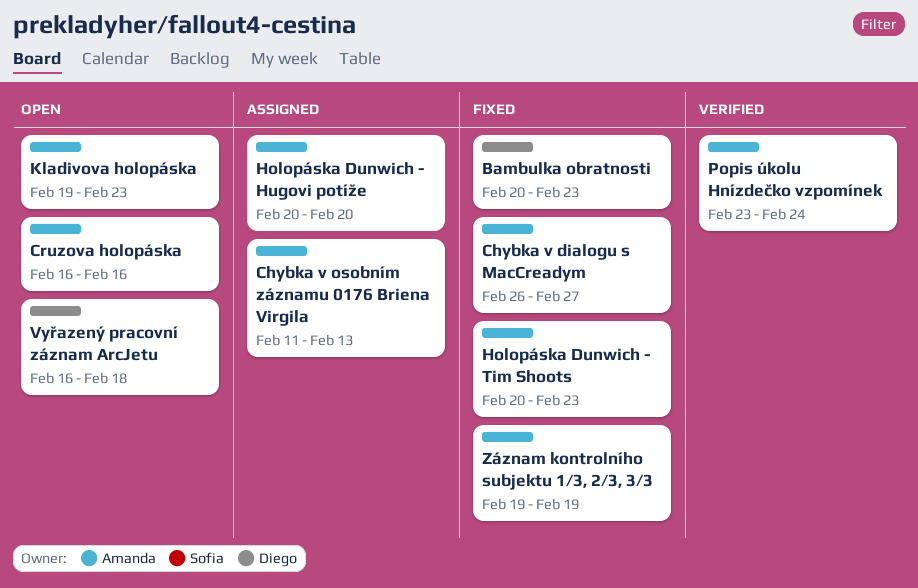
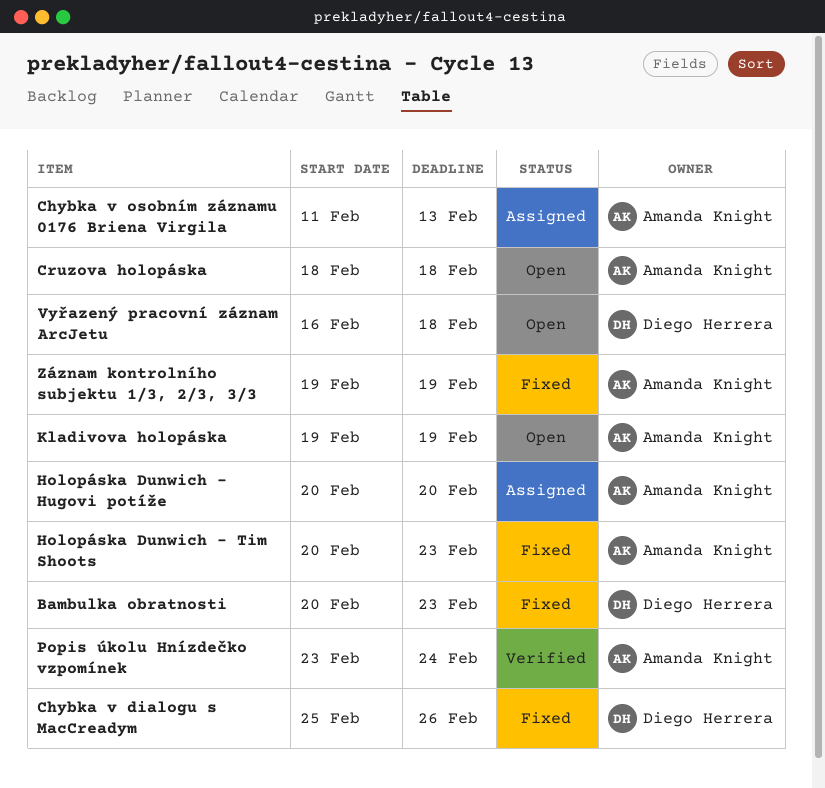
Chybka v dialogu s MacCreadym, owner: Amanda Knight -> Diego Herrera
Chybka v dialogu s MacCreadym, start: Feb 26 -> Feb 25
Chybka v dialogu s MacCreadym, due: Feb 27 -> Feb 26
Cruzova holopáska, start: Feb 16 -> Feb 18
Cruzova holopáska, due: Feb 16 -> Feb 18
Kladivova holopáska, due: Feb 23 -> Feb 19

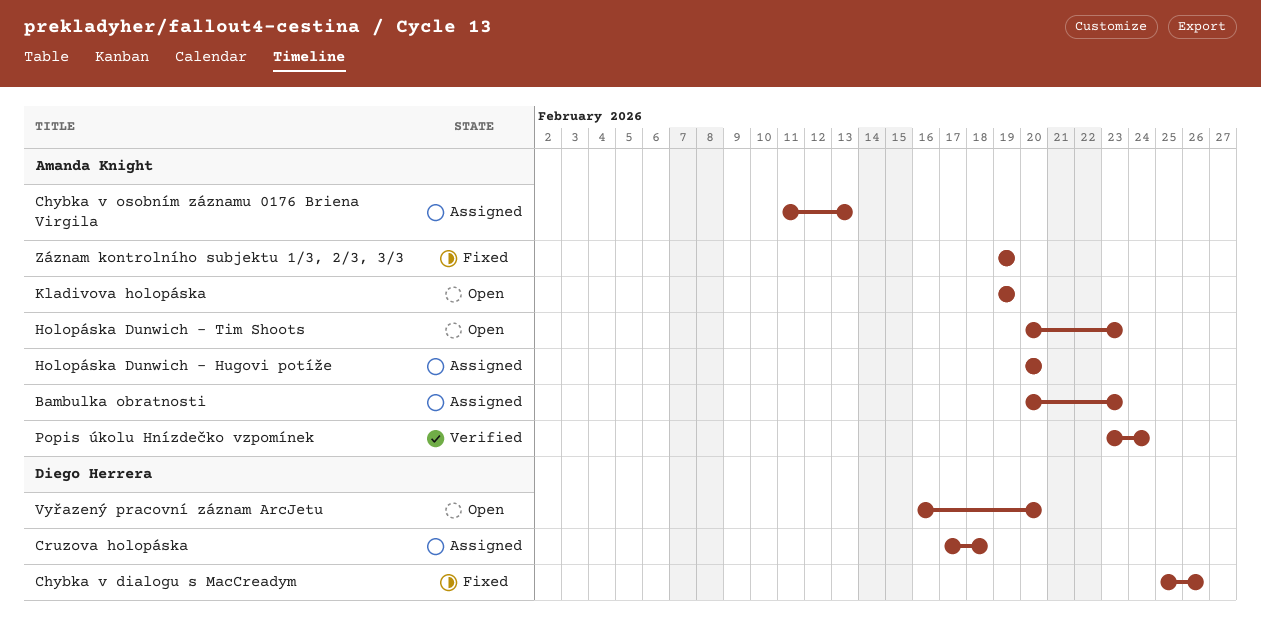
Bambulka obratnosti, status: Fixed -> Assigned
Bambulka obratnosti, owner: Diego Herrera -> Amanda Knight
Cruzova holopáska, status: Open -> Assigned
Cruzova holopáska, owner: Amanda Knight -> Diego Herrera
Cruzova holopáska, start: Feb 18 -> Feb 17
Holopáska Dunwich - Tim Shoots, status: Fixed -> Open
Vyřazený pracovní záznam ArcJetu, due: Feb 18 -> Feb 20

